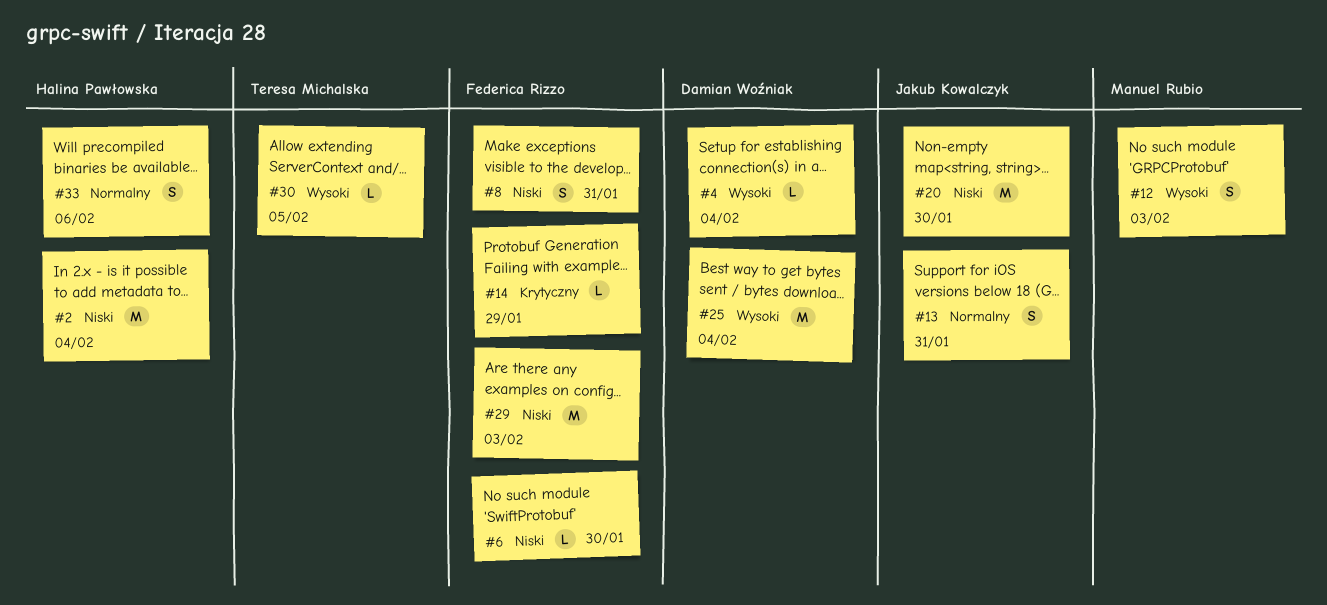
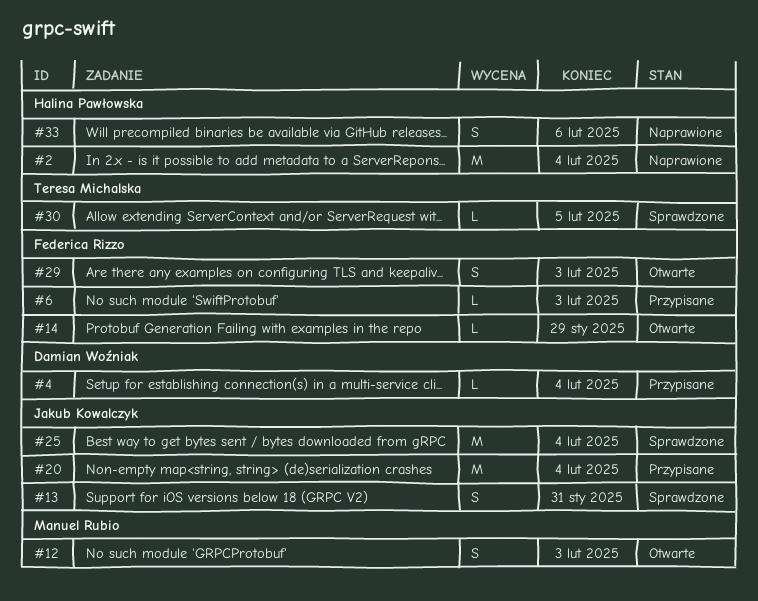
#6, due: Jan 30 -> Feb 3
#8: present -> none
#20, due: Jan 30 -> Feb 4
#25, owner: Damian Woźniak -> Jakub Kowalczyk
#29, estimate: M -> S

